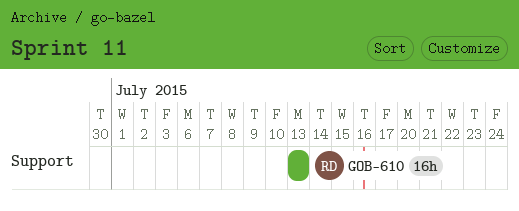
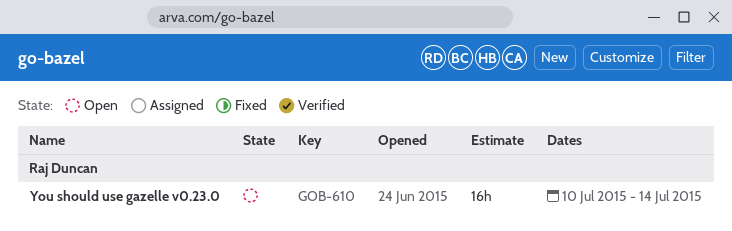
GOB-610, start: Jul 13 -> Jul 10
GOB-610, due: Jul 13 -> Jul 14

